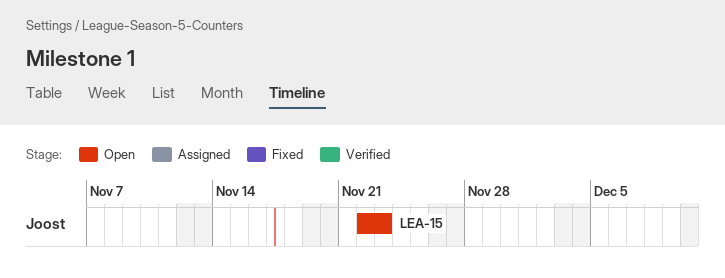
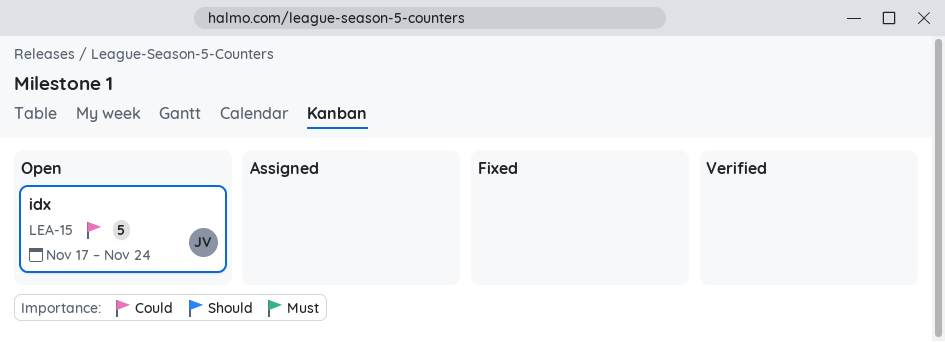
LEA-15, start: Nov 22 -> Nov 17
LEA-15, due: Nov 23 -> Nov 24

